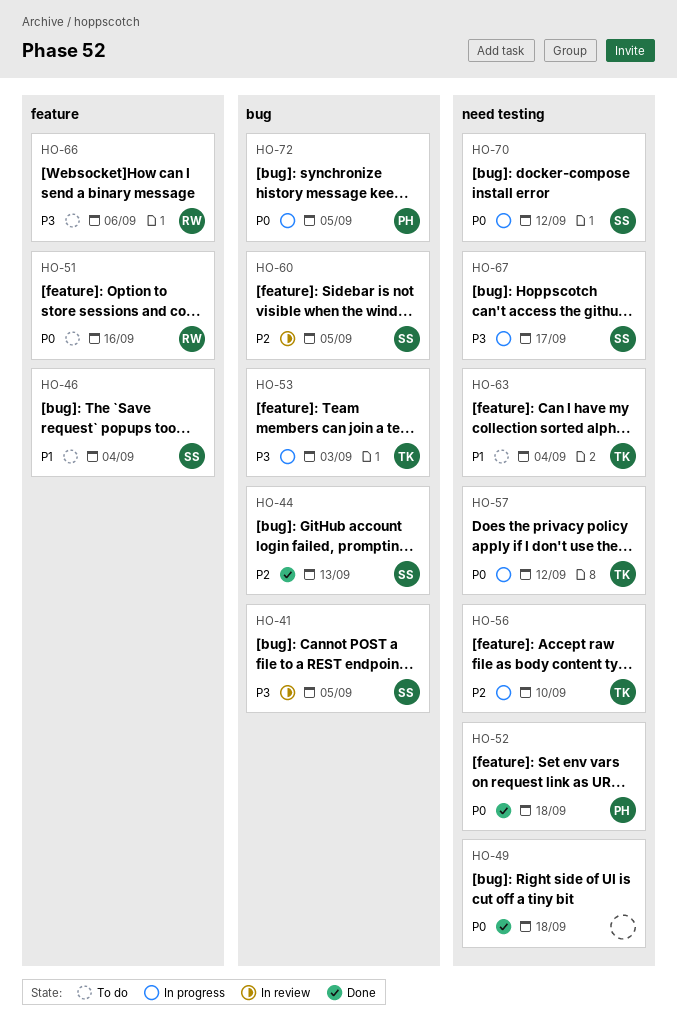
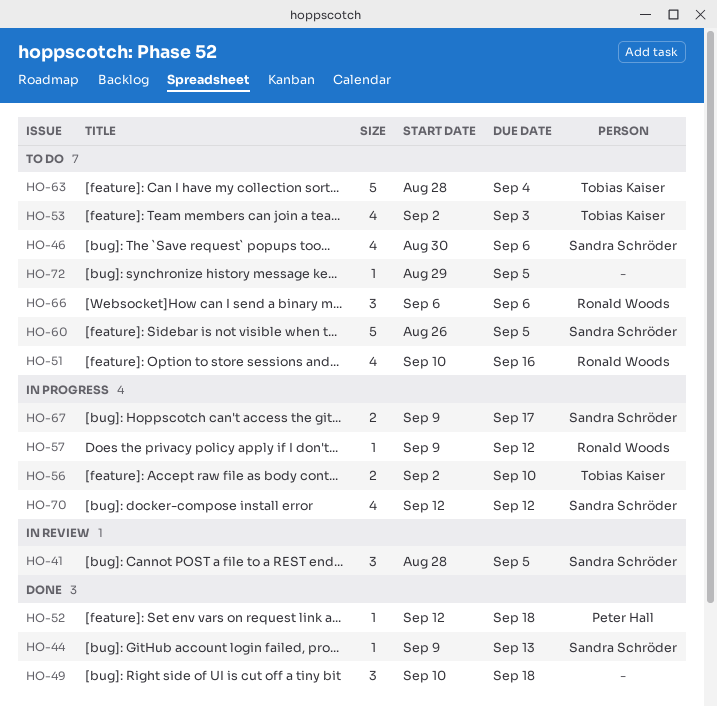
HO-46, due: Sep 4 -> Sep 6
HO-53, status: In progress -> To do
HO-57, owner: Tobias Kaiser -> Ronald Woods
HO-60, status: In review -> To do
HO-72, status: In progress -> To do
HO-72, owner: Peter Hall -> none

